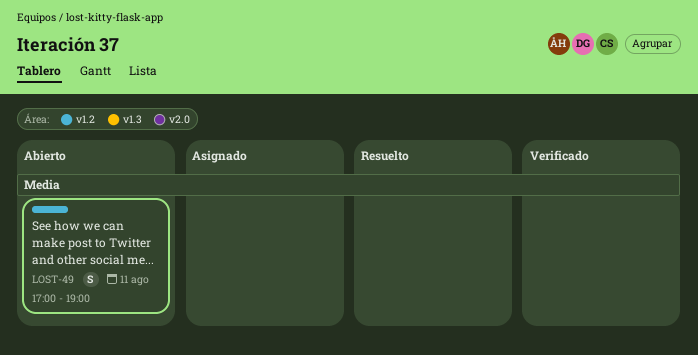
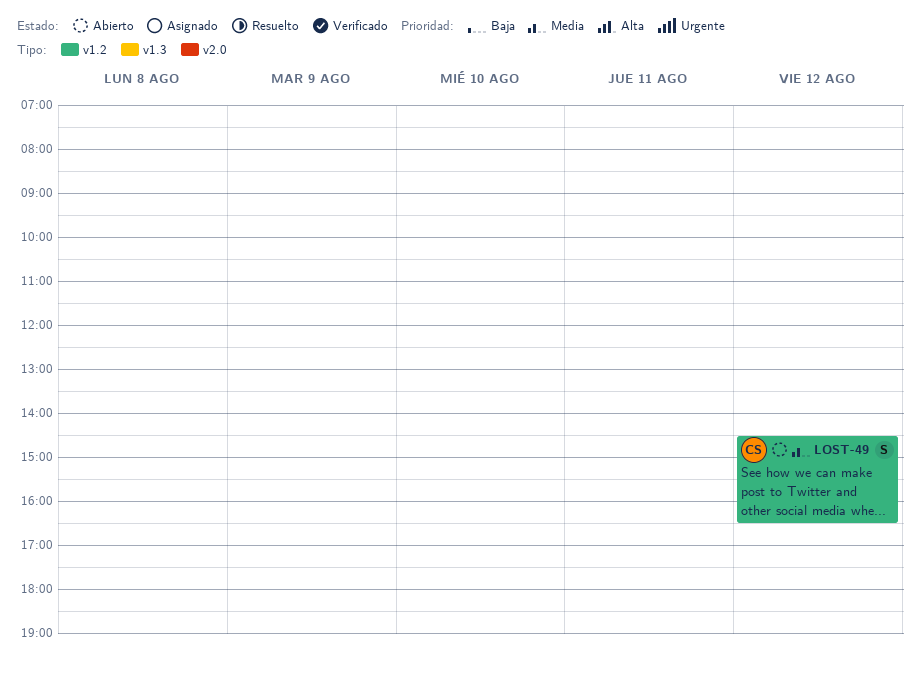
LOST-49, day: Aug 11 -> Aug 12
LOST-49, begins: 17:00 -> 14:30
LOST-49, ends: 19:00 -> 16:30

